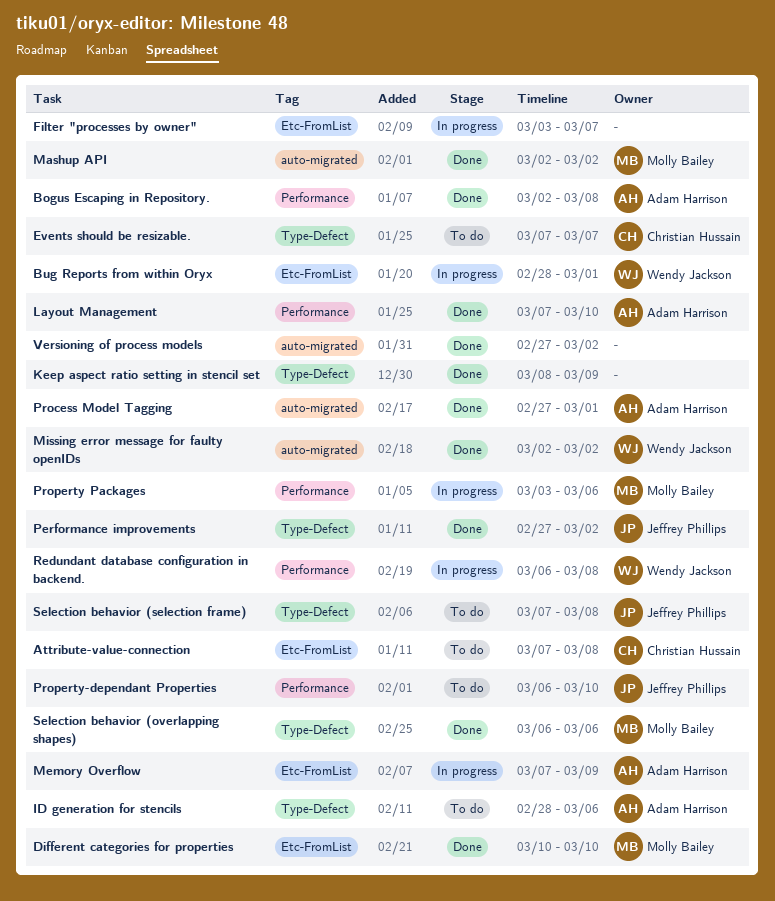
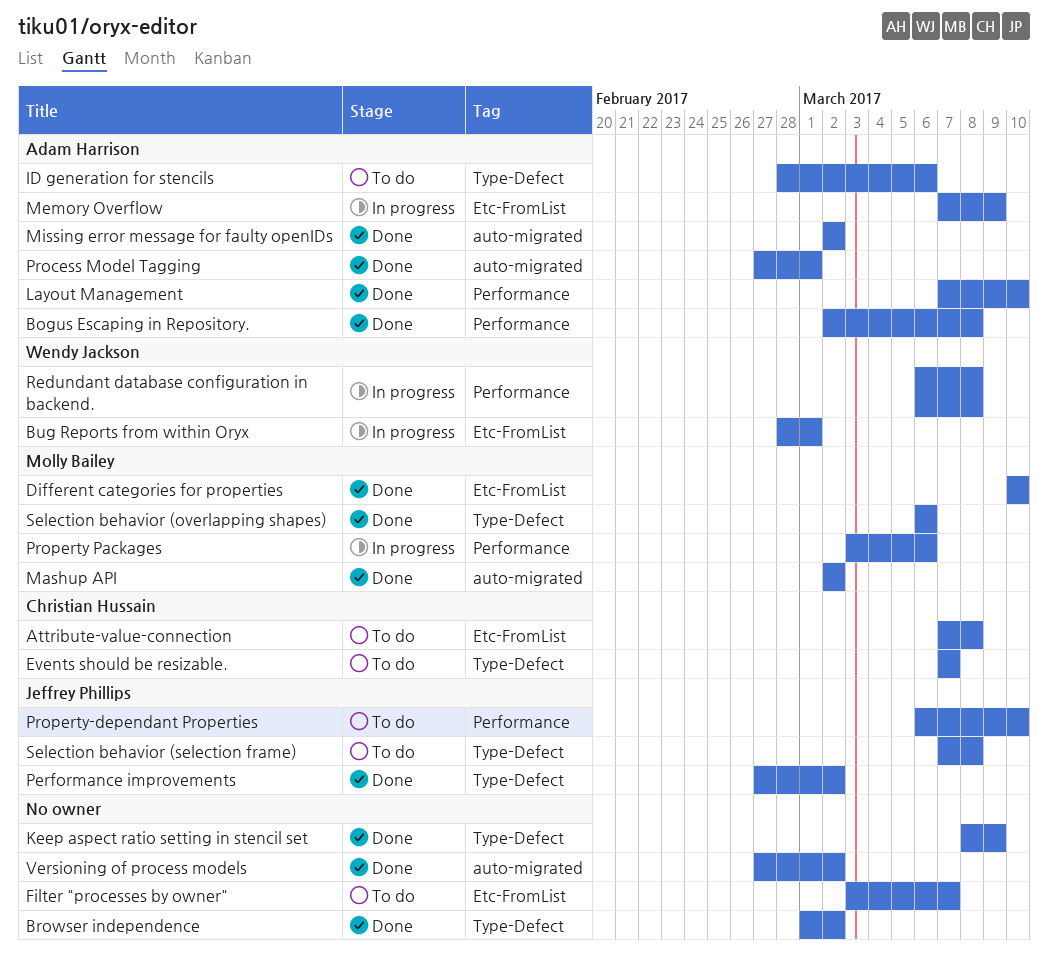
Browser independence: none -> present
Filter "processes by owner", status: In progress -> To do
Missing error message for faulty openIDs, owner: Wendy Jackson -> Adam Harrison

